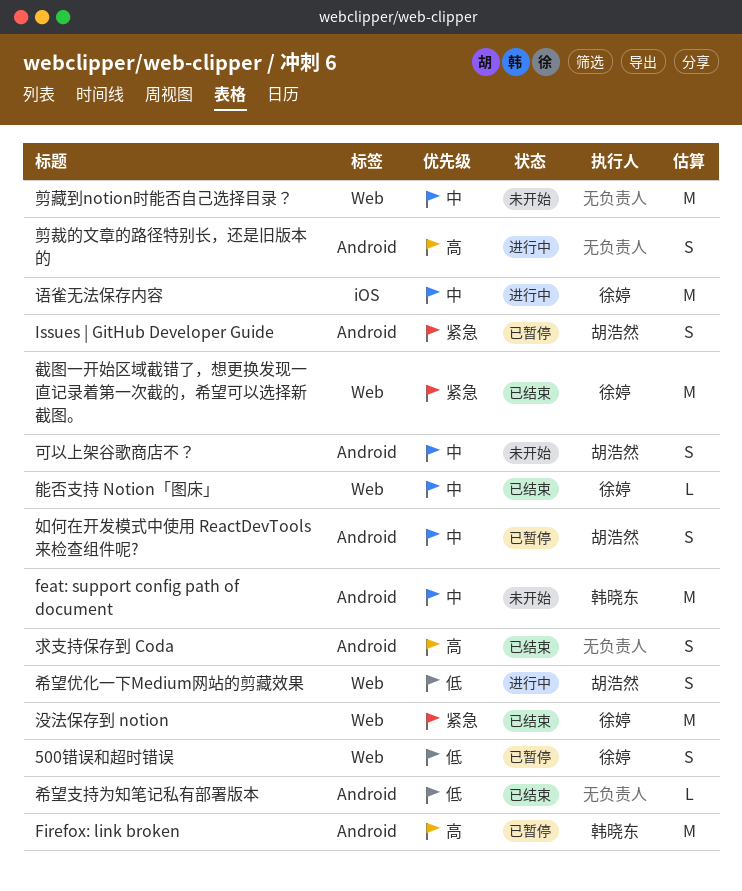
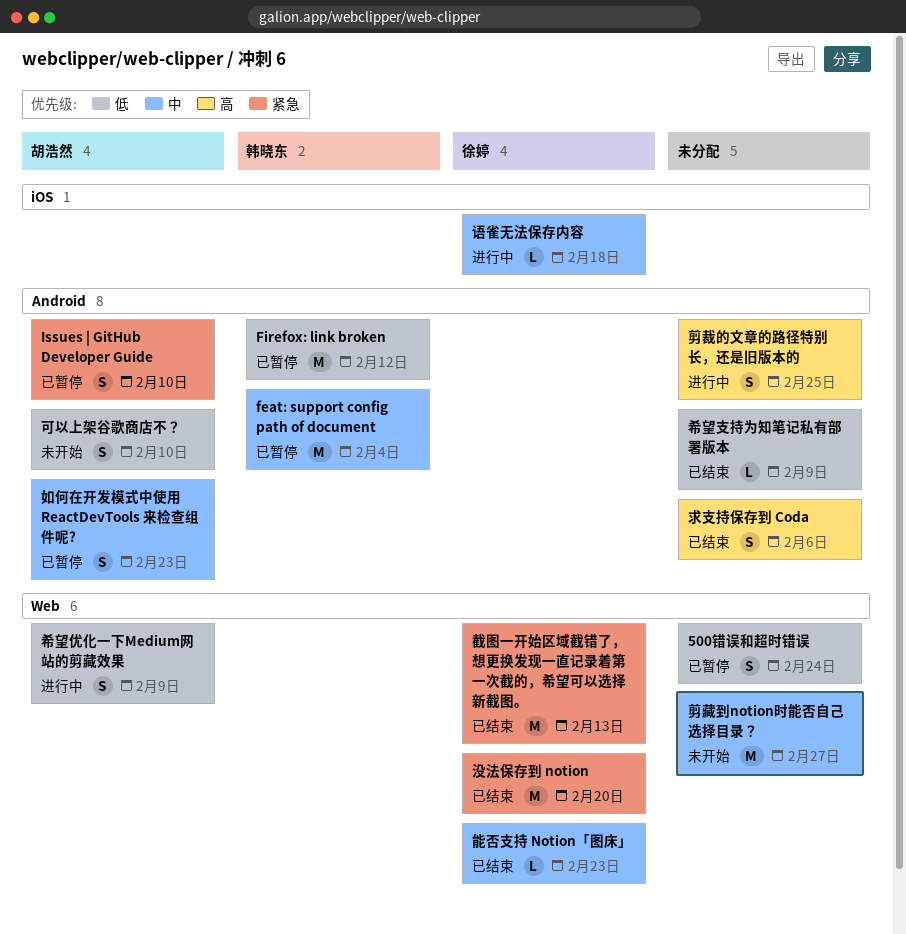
500错误和超时错误, owner: 徐婷 -> none
feat: support config path of document, status: 未开始 -> 已暂停
Firefox: link broken, priority: 高 -> 低
可以上架谷歌商店不？, priority: 中 -> 低
语雀无法保存内容, estimate: M -> L

